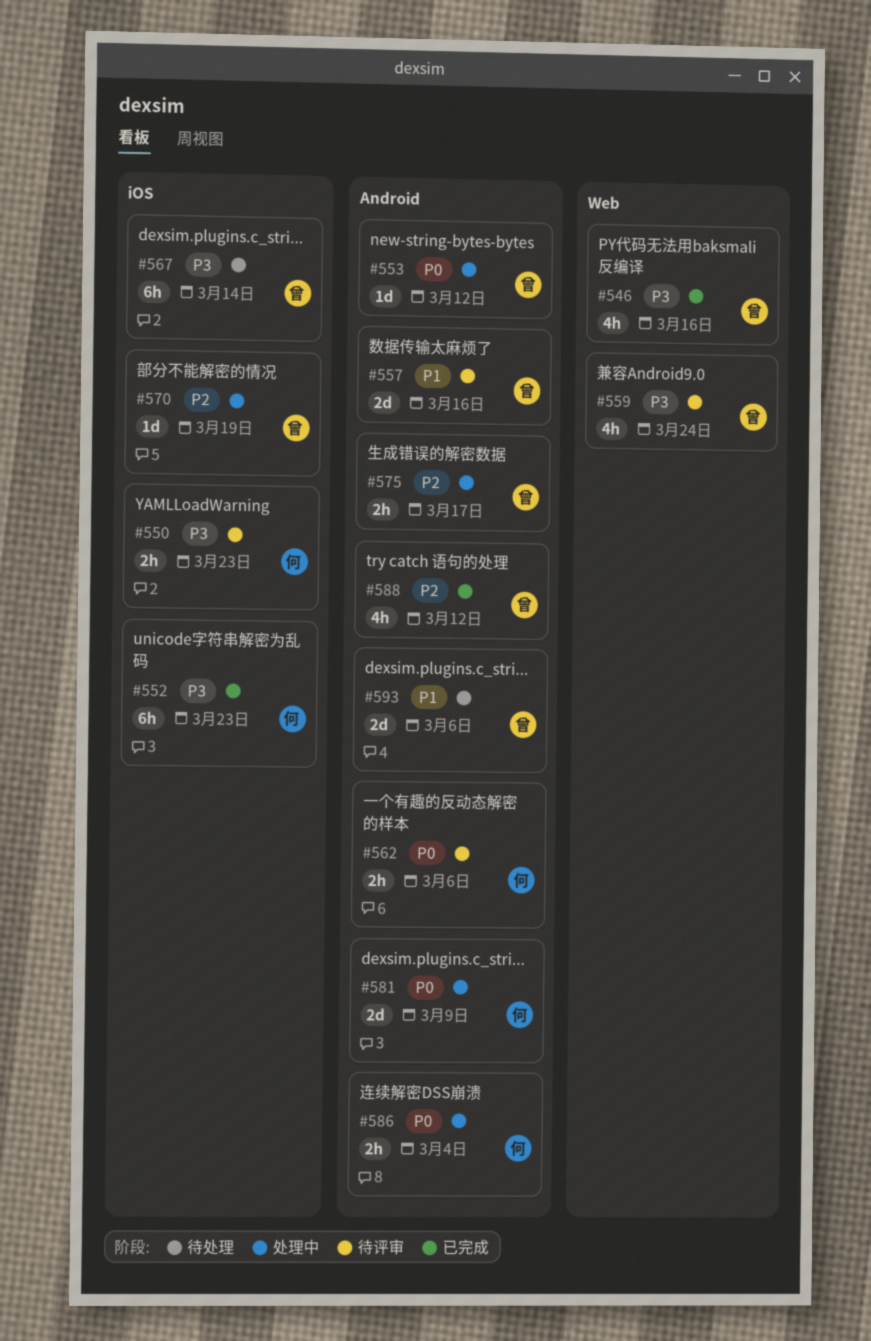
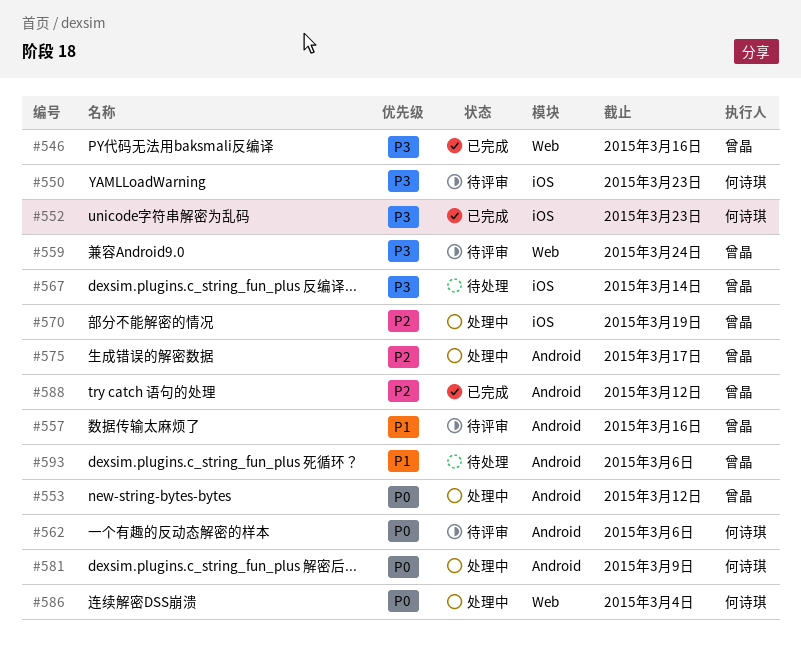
#586, label: Android -> Web

